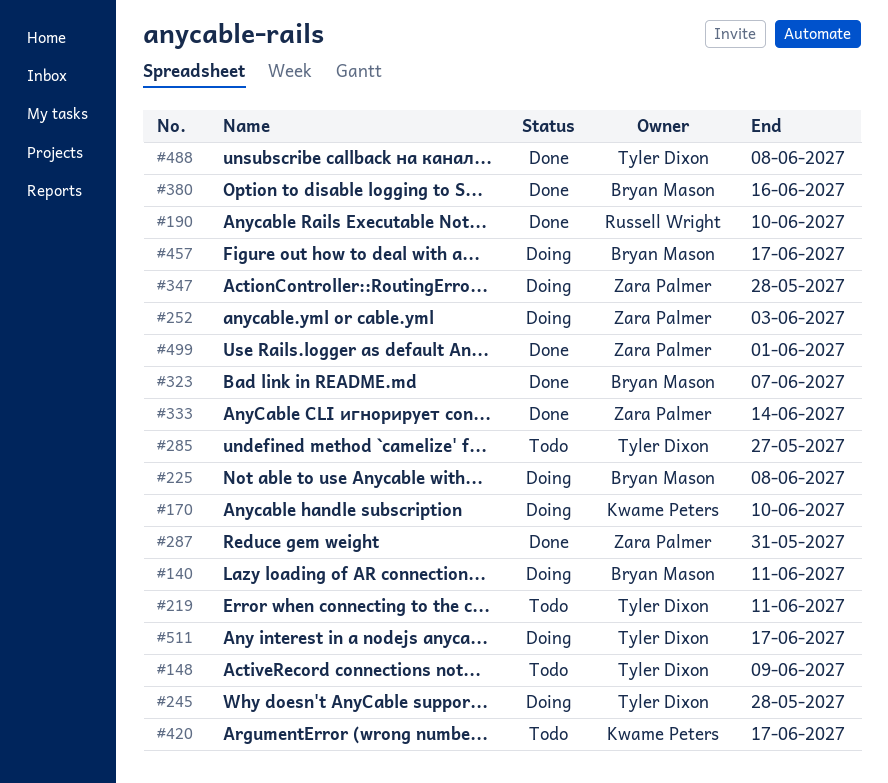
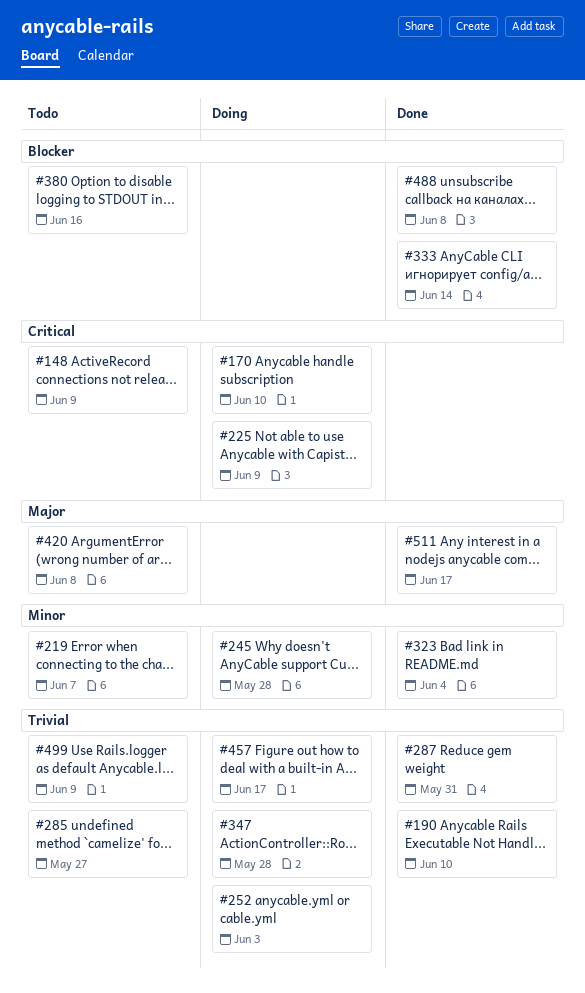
#140: present -> none
#219, due: Jun 11 -> Jun 7
#225, due: Jun 8 -> Jun 9
#323, due: Jun 7 -> Jun 4
#380, status: Done -> Todo
#420, due: Jun 17 -> Jun 8
#499, status: Done -> Todo
#499, due: Jun 1 -> Jun 9
#511, status: Doing -> Done

